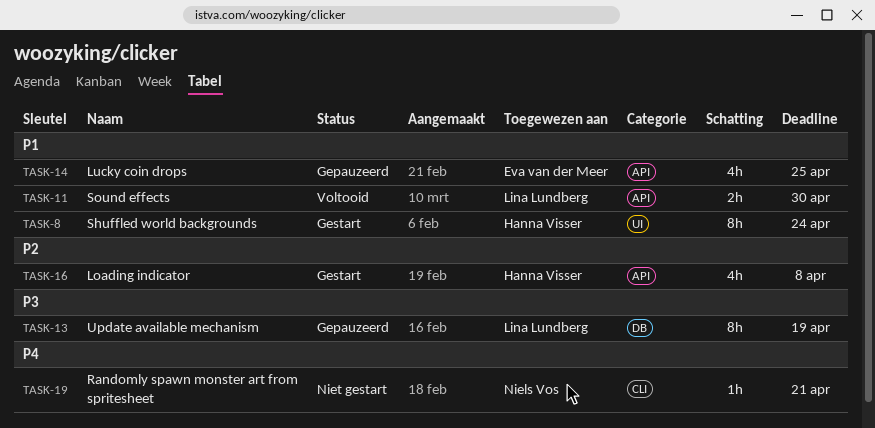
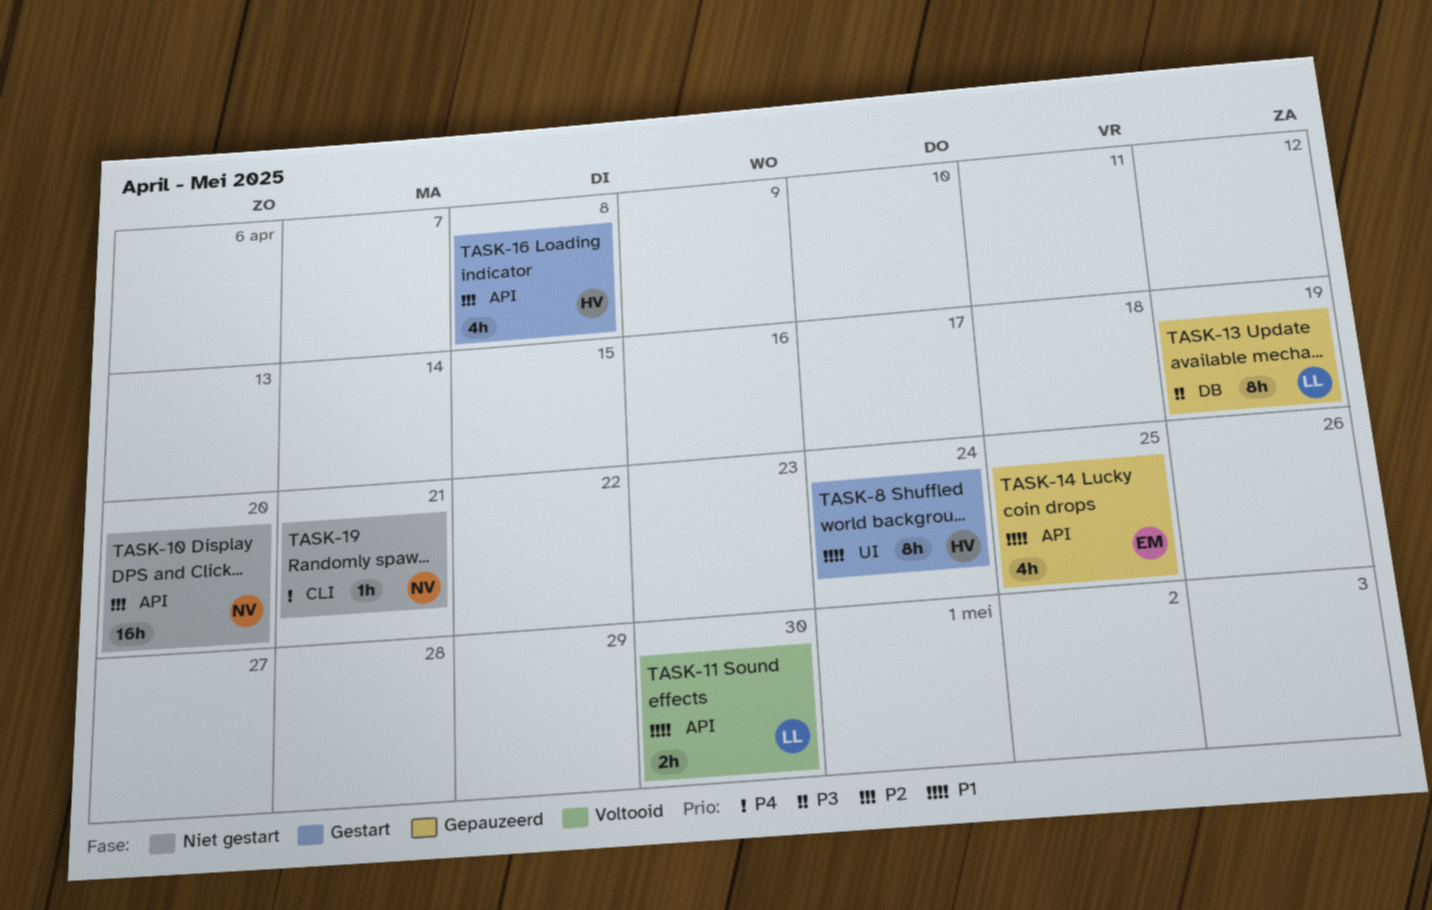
TASK-10: none -> present

